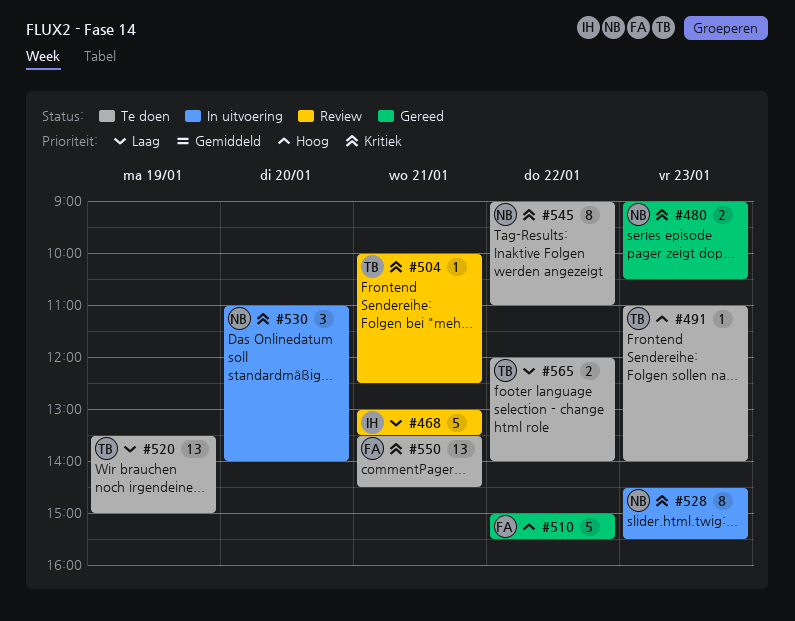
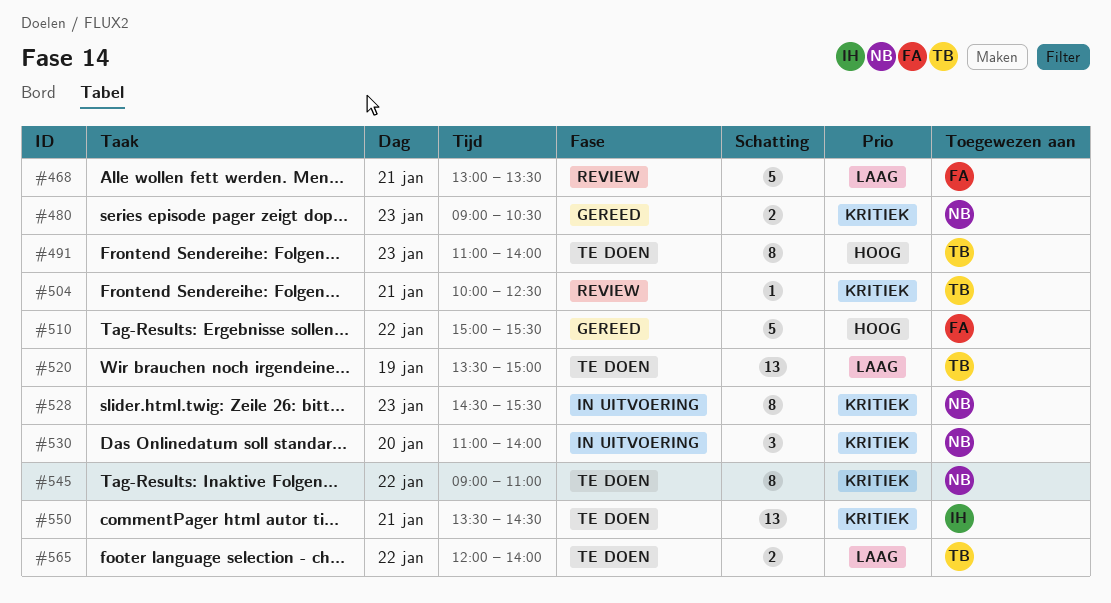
#468, owner: IH -> FA
#491, estimate: 1 -> 8
#550, owner: FA -> IH

